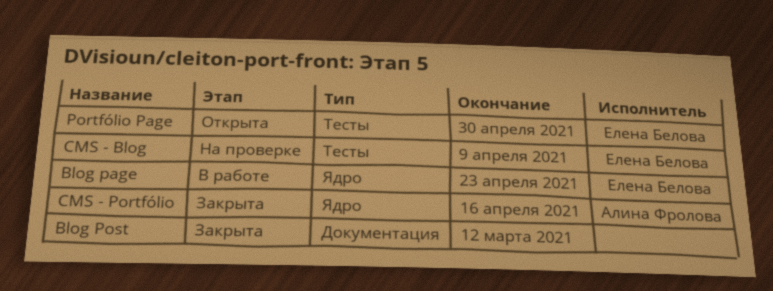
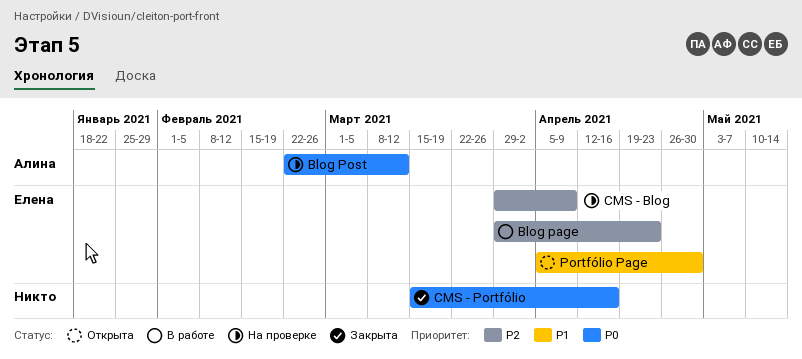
Blog Post, status: Закрыта -> На проверке
Blog Post, owner: none -> Алина Фролова
CMS - Portfólio, owner: Алина Фролова -> none

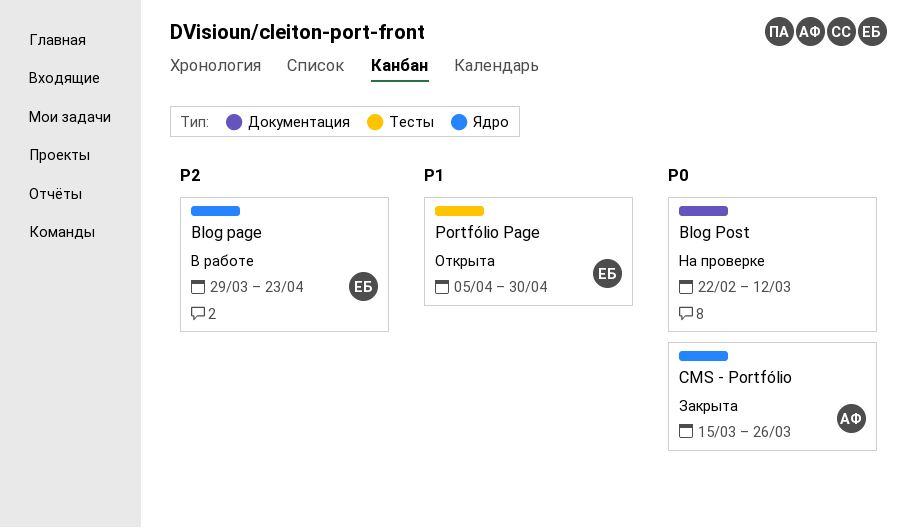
Blog Post, owner: Алина -> none
CMS - Blog: present -> none
CMS - Portfólio, owner: none -> Алина
CMS - Portfólio, due: Apr 16 -> Mar 26

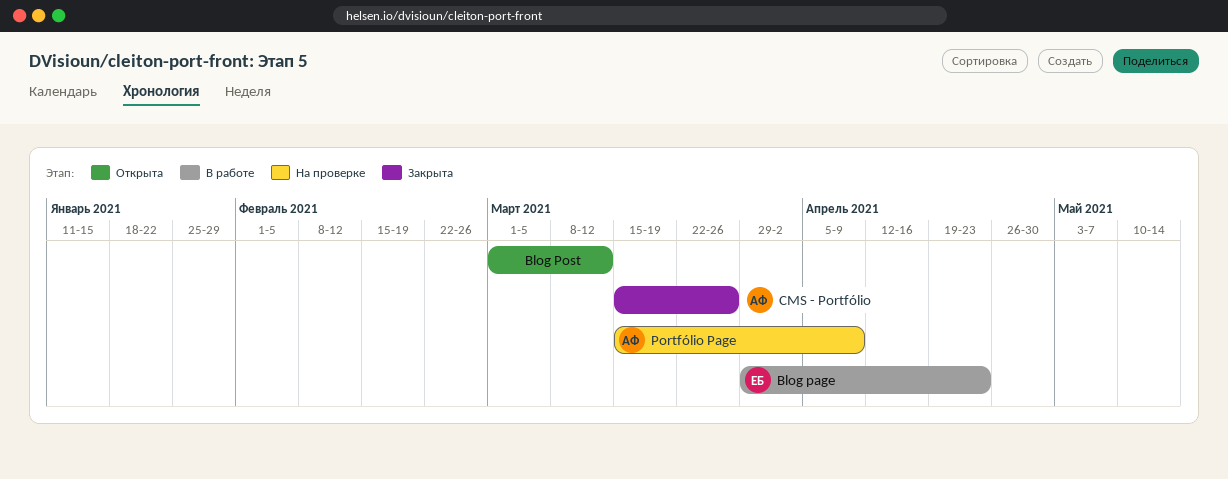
Blog Post, status: На проверке -> Открыта
Blog Post, start: Feb 22 -> Mar 1
Portfólio Page, status: Открыта -> На проверке
Portfólio Page, owner: ЕБ -> АФ
Portfólio Page, start: Apr 5 -> Mar 15
Portfólio Page, due: Apr 30 -> Apr 9

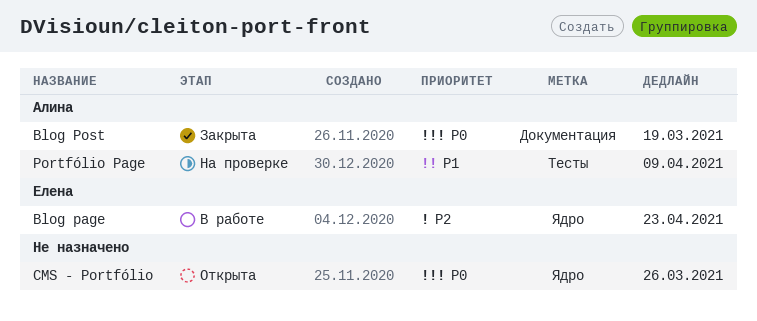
Blog Post, status: Открыта -> Закрыта
Blog Post, owner: none -> Алина
Blog Post, due: Mar 12 -> Mar 19
CMS - Portfólio, status: Закрыта -> Открыта
CMS - Portfólio, owner: Алина -> none

